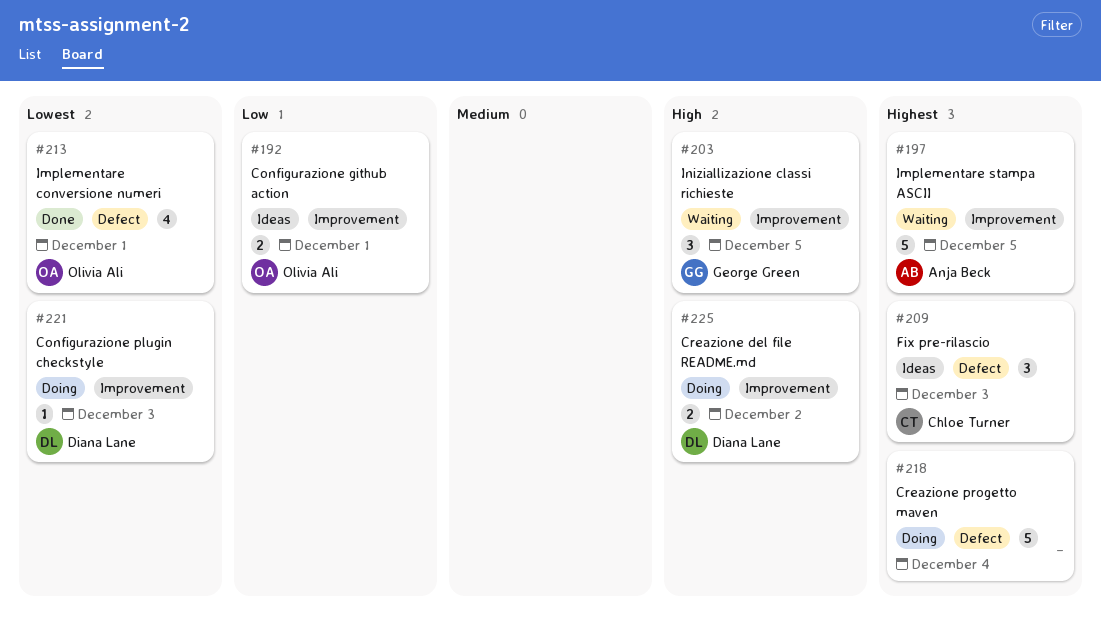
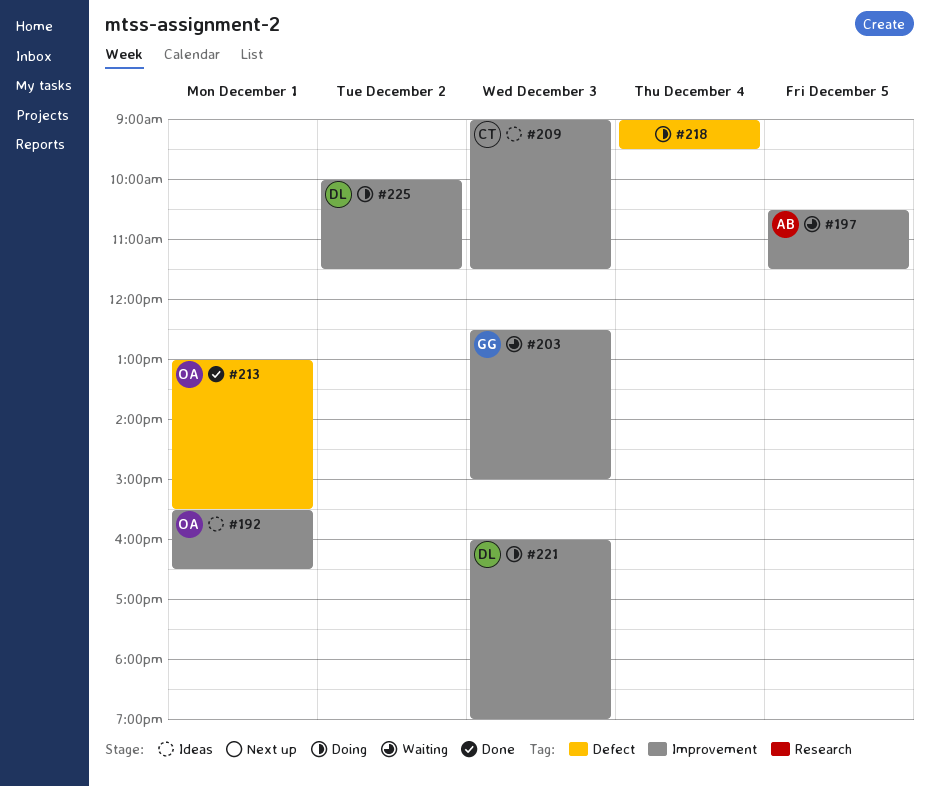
#203, day: Dec 5 -> Dec 3
#209, label: Defect -> Improvement

